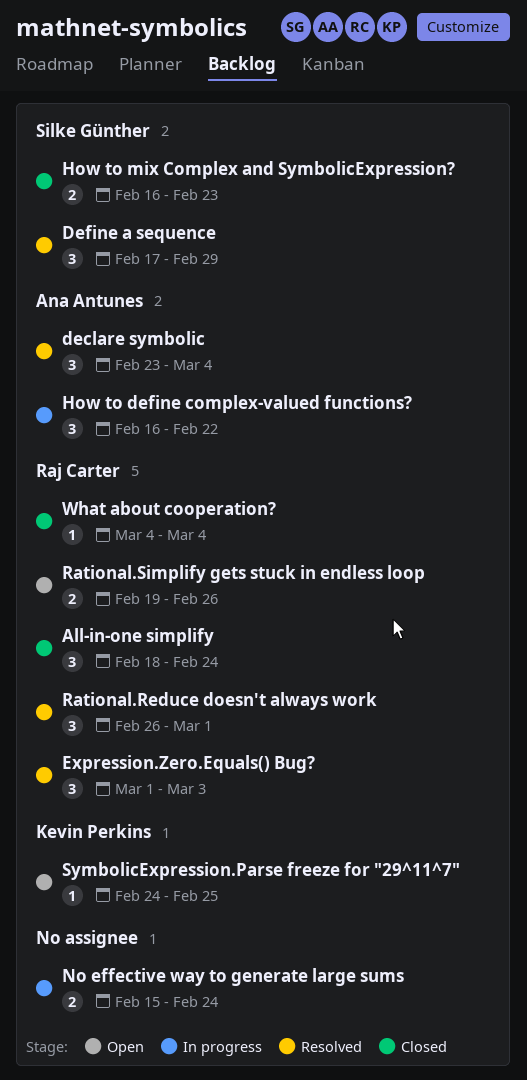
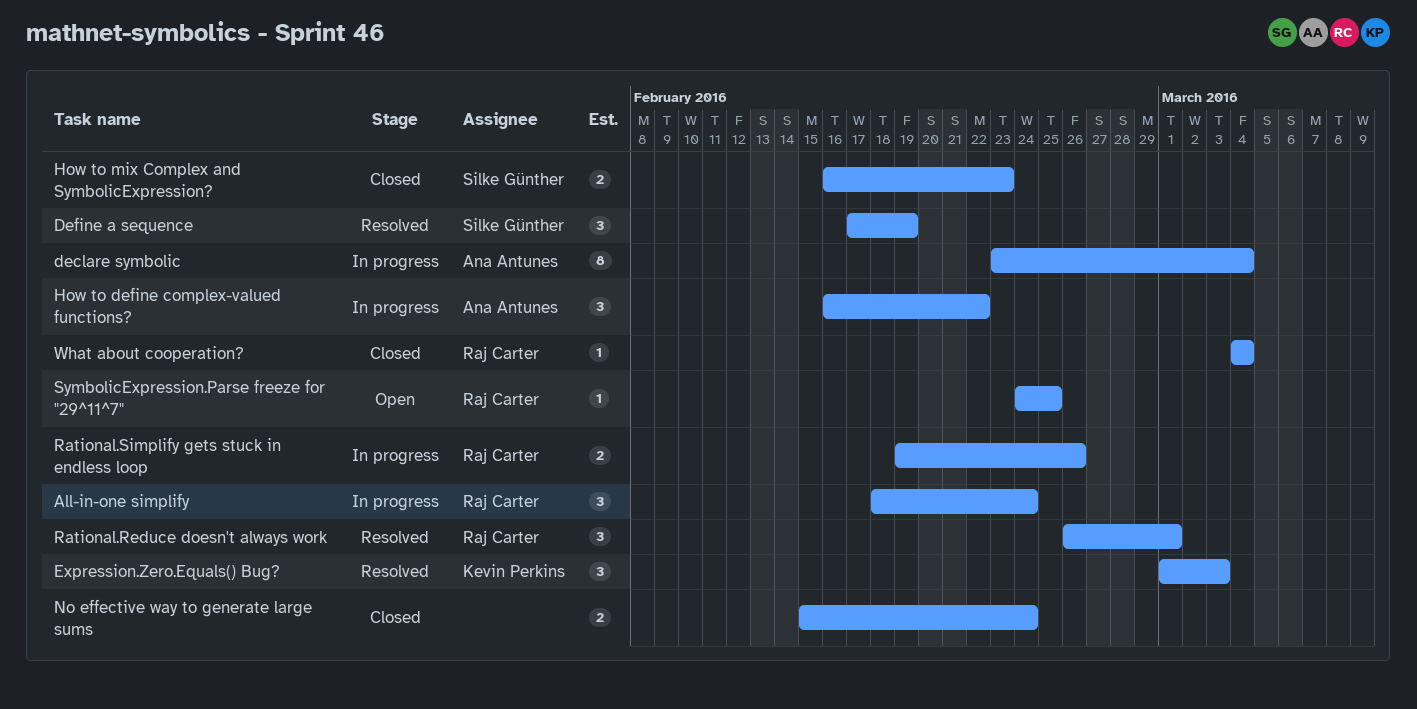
All-in-one simplify, status: Closed -> In progress
declare symbolic, status: Resolved -> In progress
declare symbolic, estimate: 3 -> 8
Define a sequence, due: Feb 29 -> Feb 19
Expression.Zero.Equals() Bug?, owner: Raj Carter -> Kevin Perkins
No effective way to generate large sums, status: In progress -> Closed
Rational.Simplify gets stuck in endless loop, status: Open -> In progress
SymbolicExpression.Parse freeze for "29^11^7", owner: Kevin Perkins -> Raj Carter

